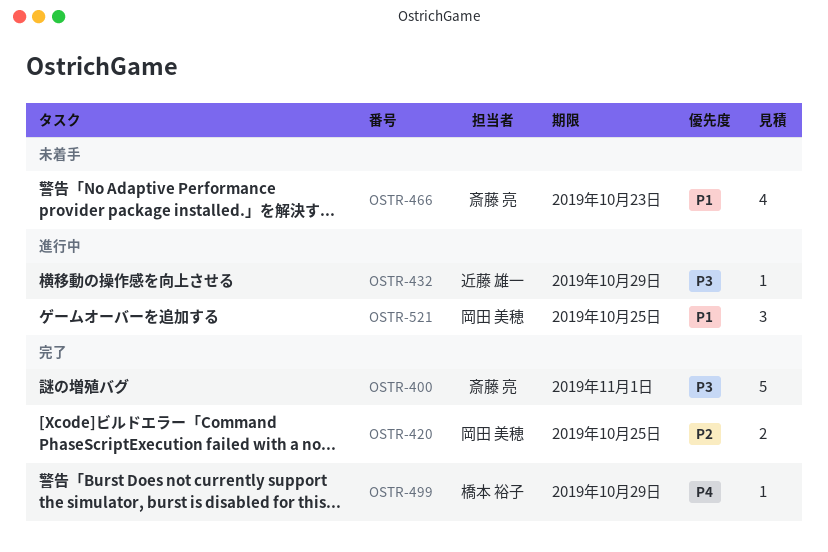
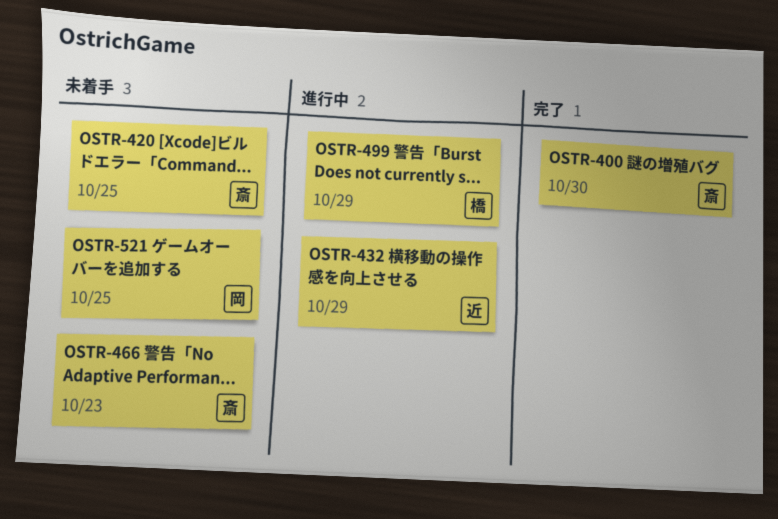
OSTR-400, due: Nov 1 -> Oct 30
OSTR-420, status: 完了 -> 未着手
OSTR-420, owner: 岡田 美穂 -> 斎藤 亮
OSTR-499, status: 完了 -> 進行中
OSTR-521, status: 進行中 -> 未着手

